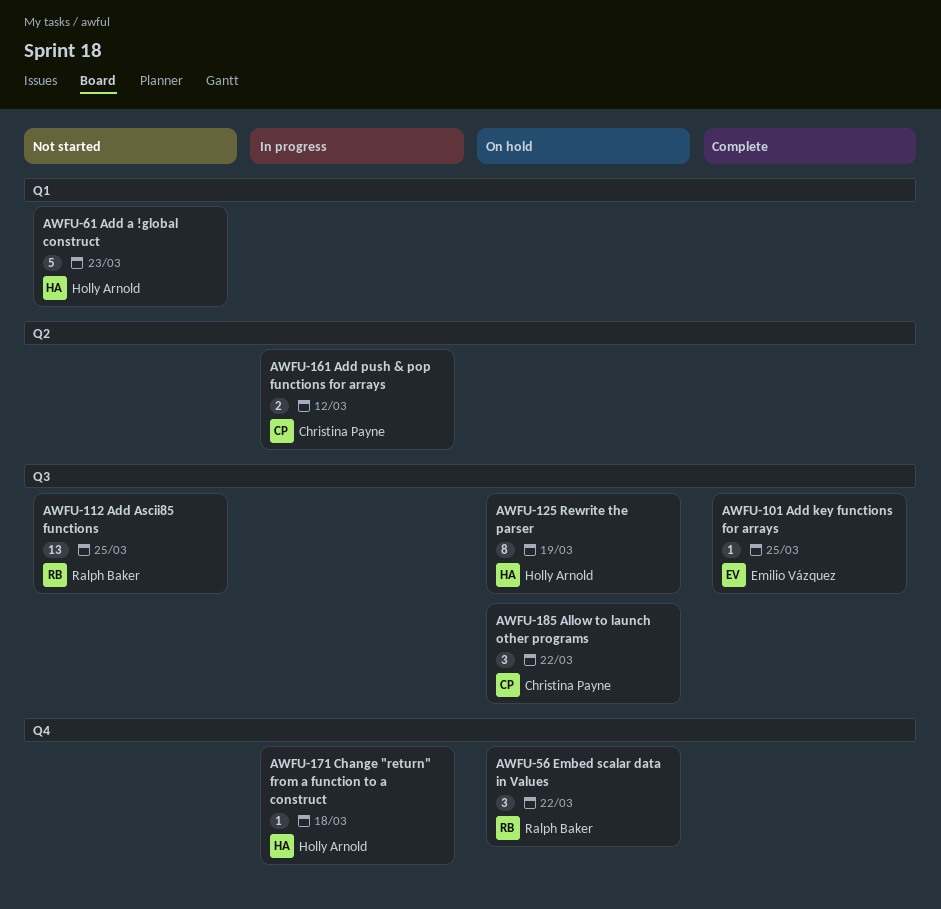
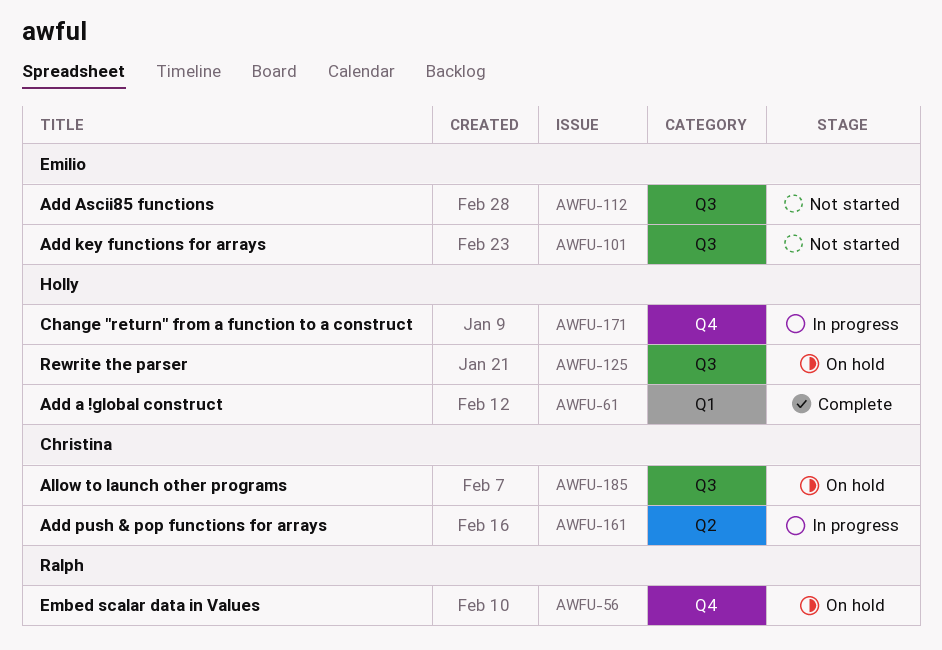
AWFU-61, status: Not started -> Complete
AWFU-101, status: Complete -> Not started
AWFU-112, owner: Ralph Baker -> Emilio Vázquez

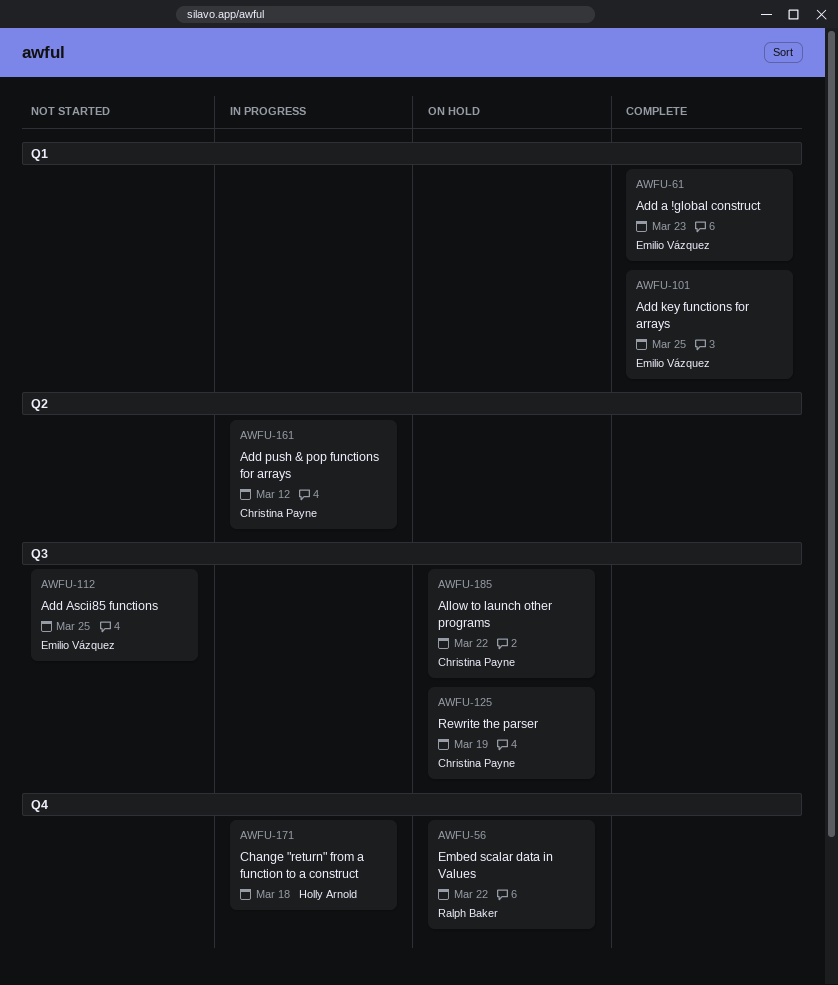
AWFU-61, owner: Holly Arnold -> Emilio Vázquez
AWFU-101, status: Not started -> Complete
AWFU-101, label: Q3 -> Q1
AWFU-125, owner: Holly Arnold -> Christina Payne

